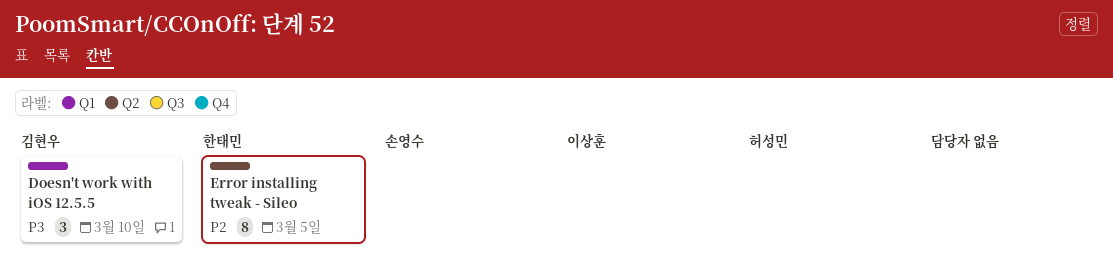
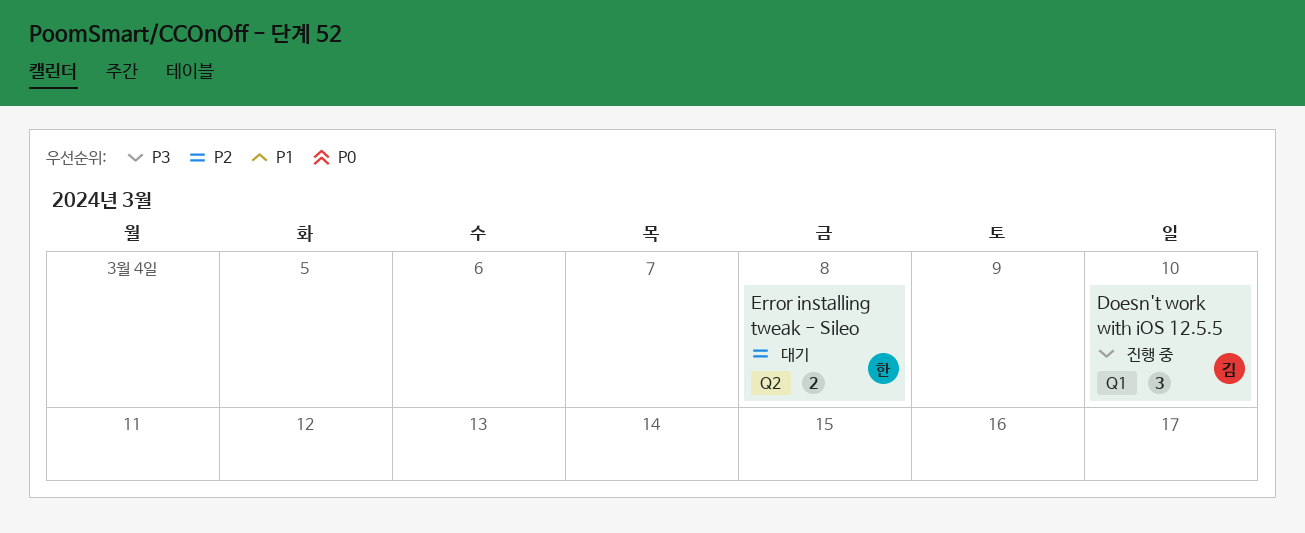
Error installing tweak - Sileo, estimate: 8 -> 2
Error installing tweak - Sileo, due: Mar 5 -> Mar 8

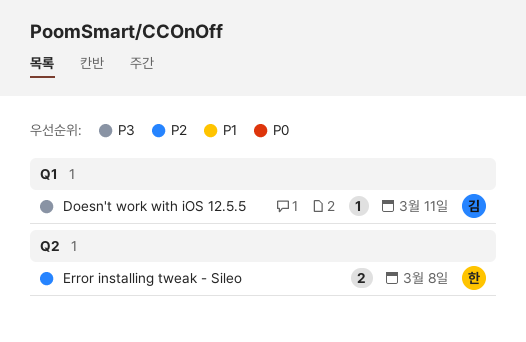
Doesn't work with iOS 12.5.5, estimate: 3 -> 1
Doesn't work with iOS 12.5.5, due: Mar 10 -> Mar 11

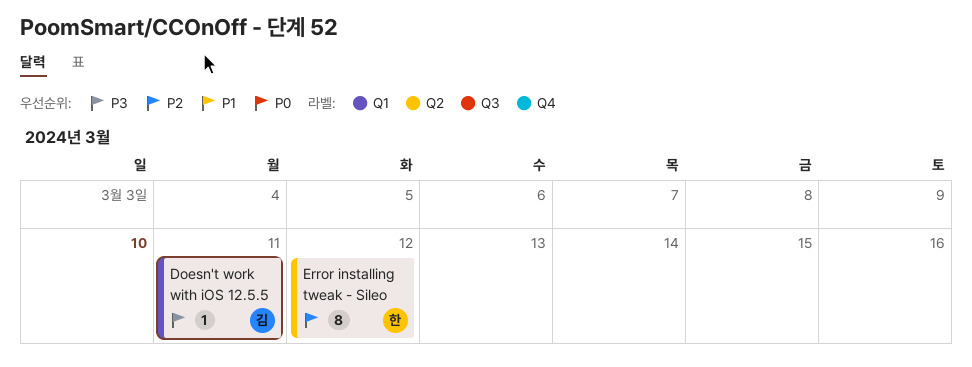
Error installing tweak - Sileo, estimate: 2 -> 8
Error installing tweak - Sileo, due: Mar 8 -> Mar 12

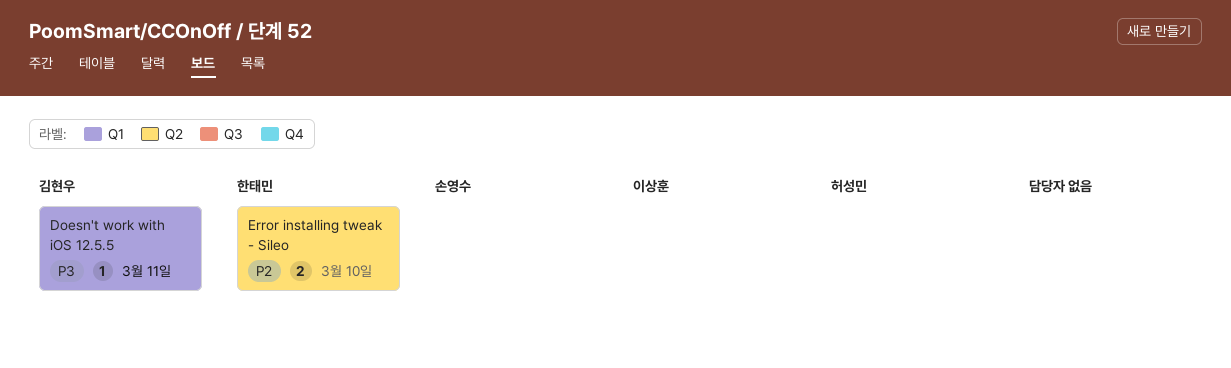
Error installing tweak - Sileo, estimate: 8 -> 2
Error installing tweak - Sileo, due: Mar 12 -> Mar 10

